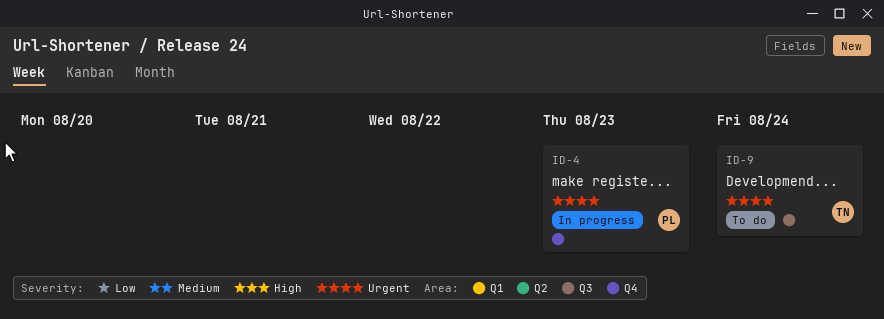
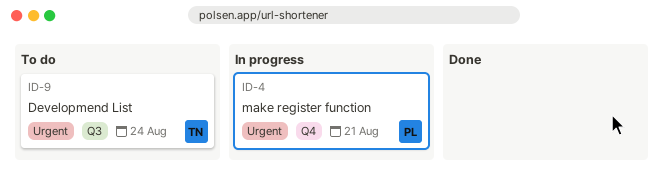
ID-4, due: Aug 23 -> Aug 21

